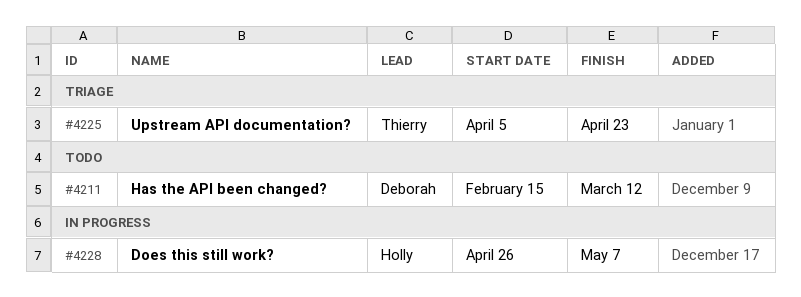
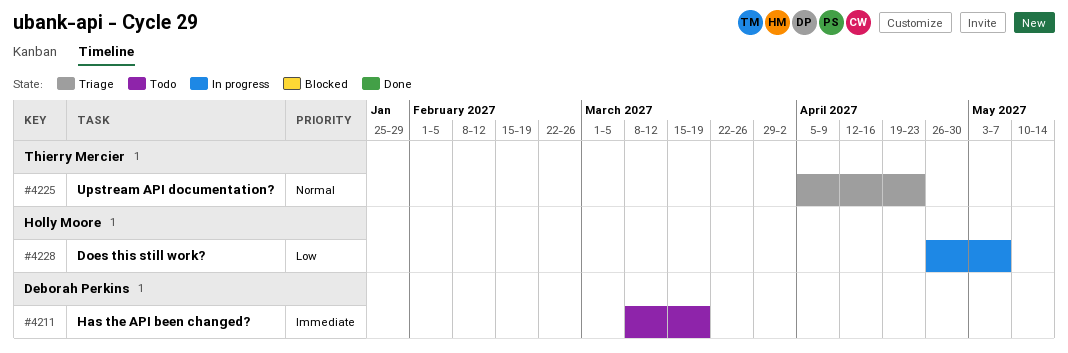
#4211, start: Feb 15 -> Mar 8
#4211, due: Mar 12 -> Mar 19

